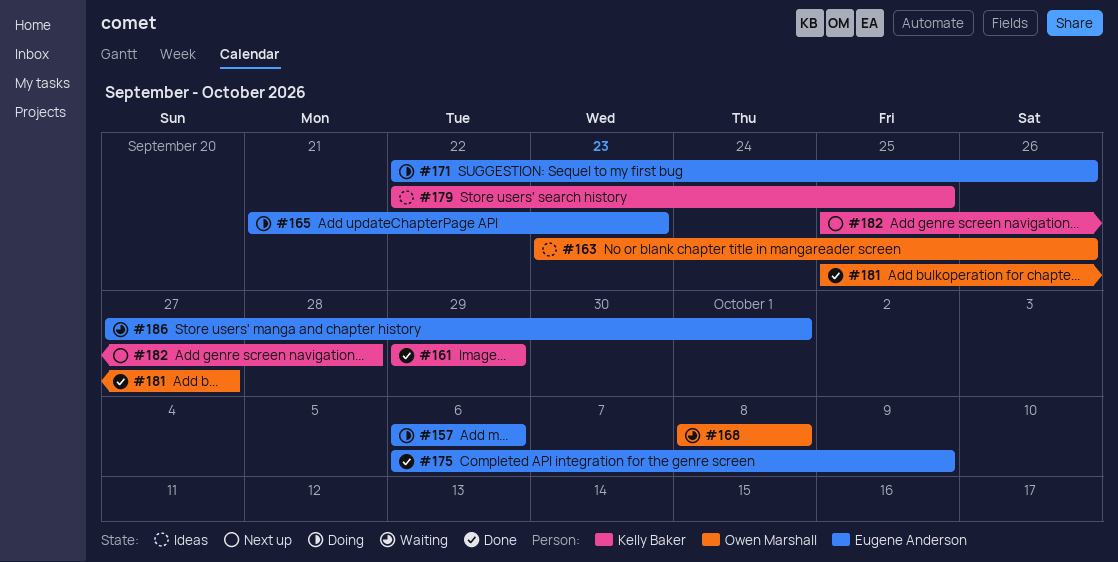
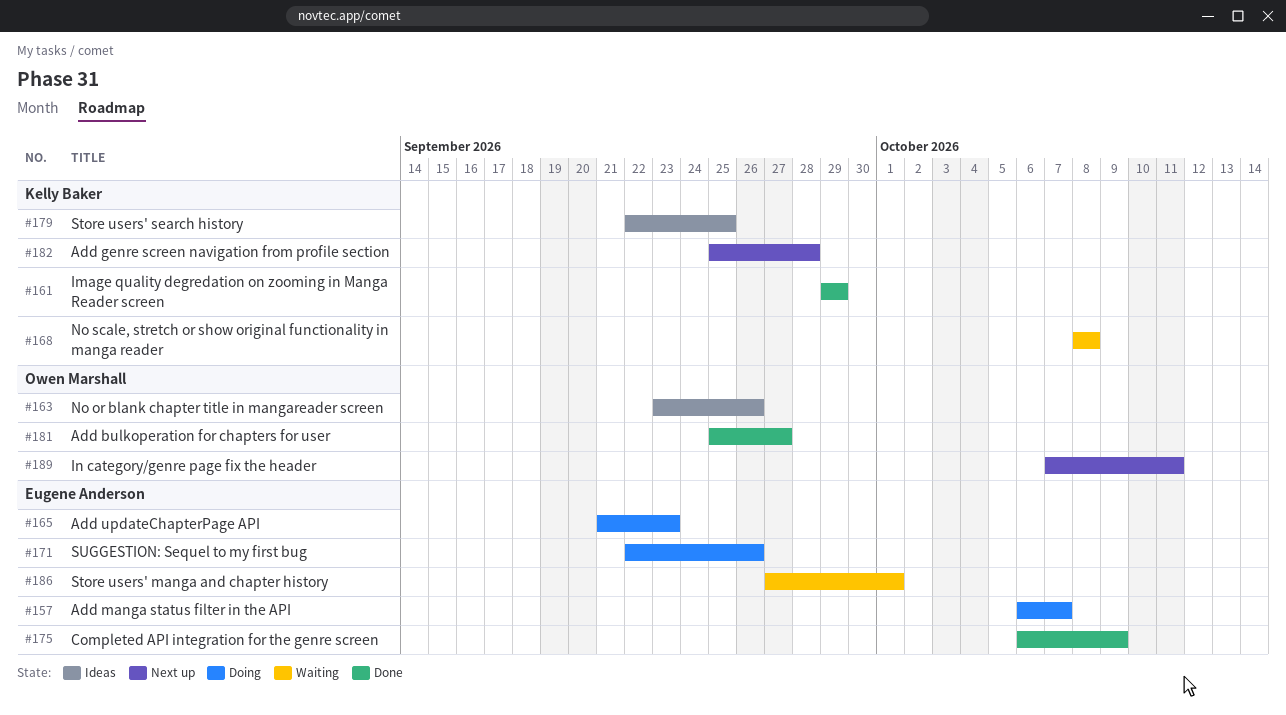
#157, due: Oct 6 -> Oct 7
#168, owner: Owen Marshall -> Kelly Baker
#189: none -> present

